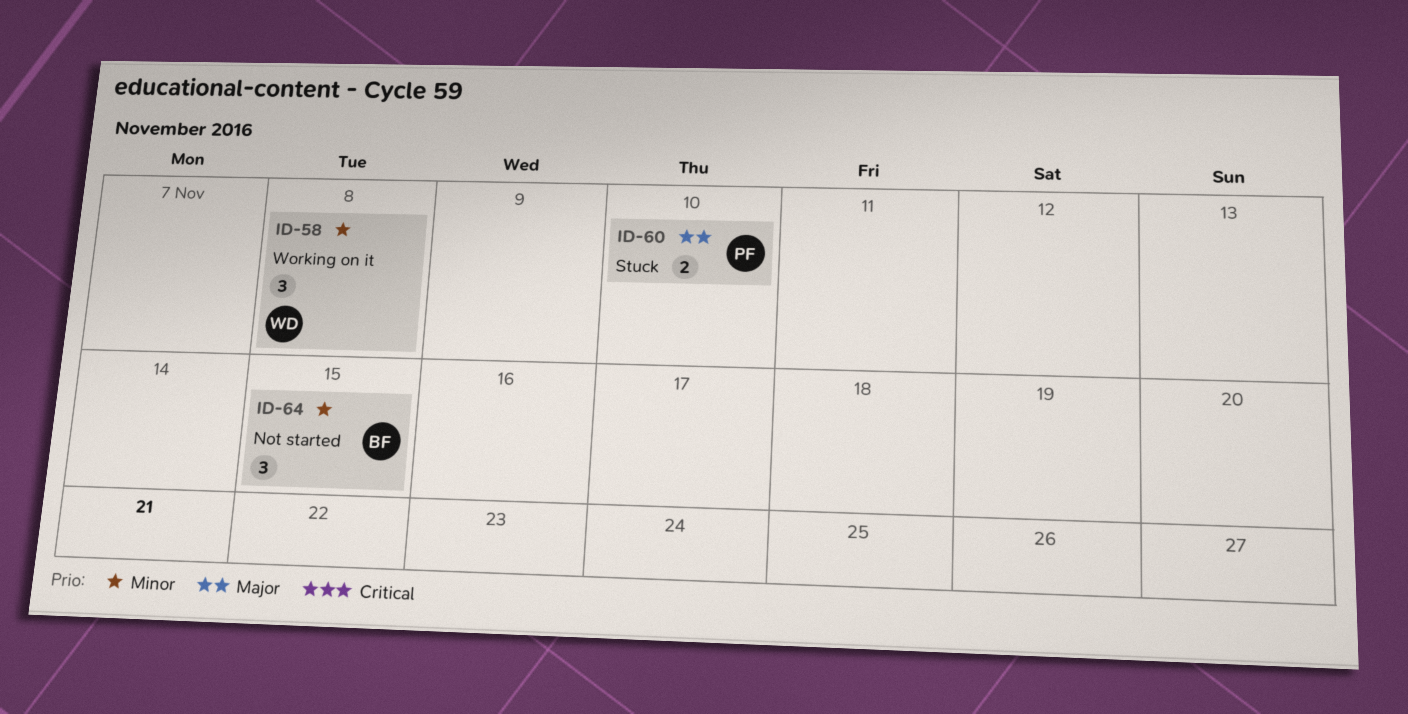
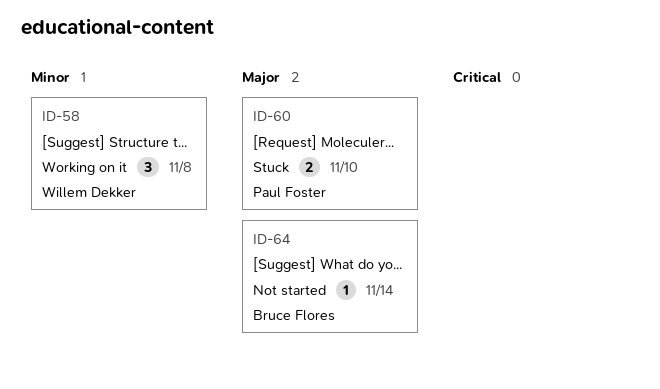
ID-64, priority: Minor -> Major
ID-64, estimate: 3 -> 1
ID-64, due: Nov 15 -> Nov 14

